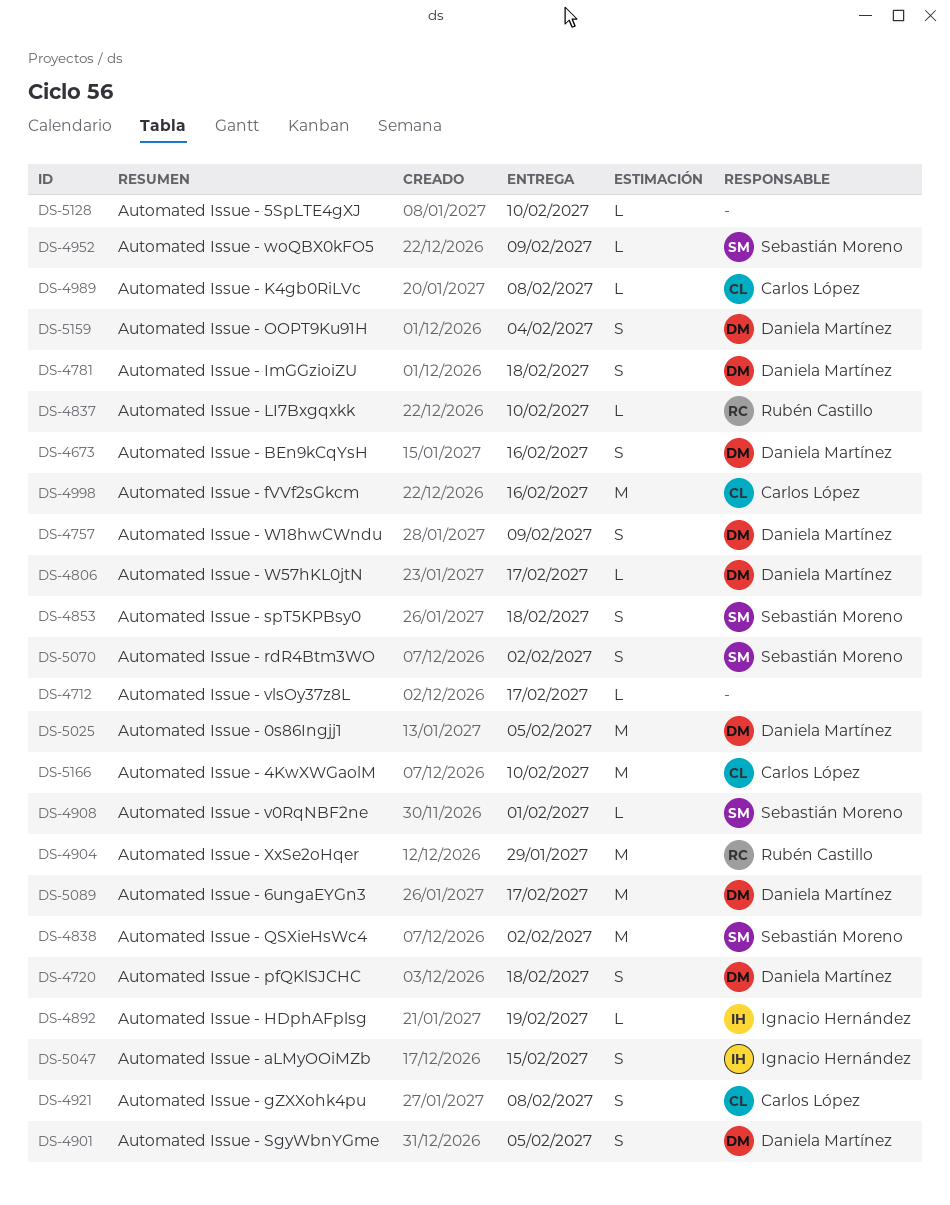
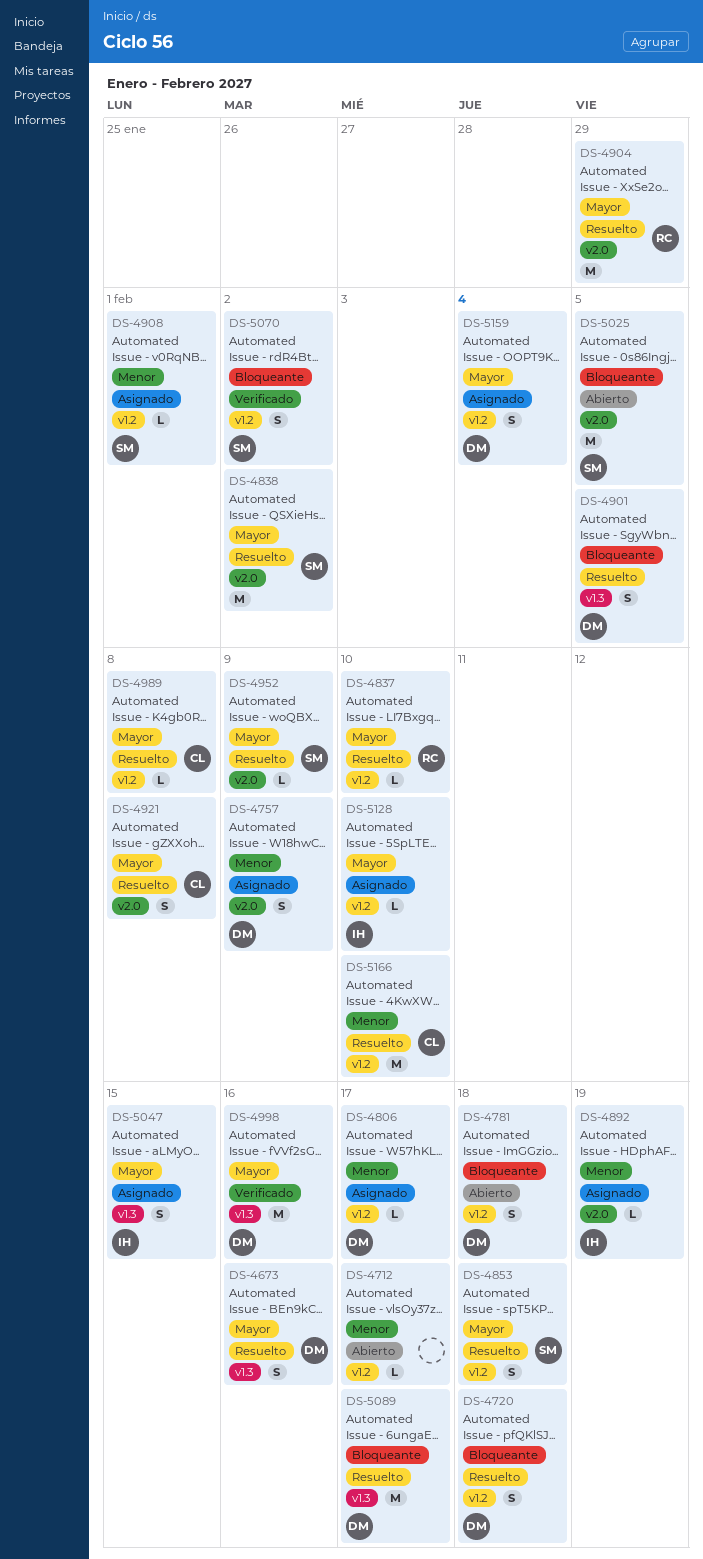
DS-4998, owner: Carlos López -> Daniela Martínez
DS-5025, owner: Daniela Martínez -> Sebastián Moreno
DS-5128, owner: none -> Ignacio Hernández

